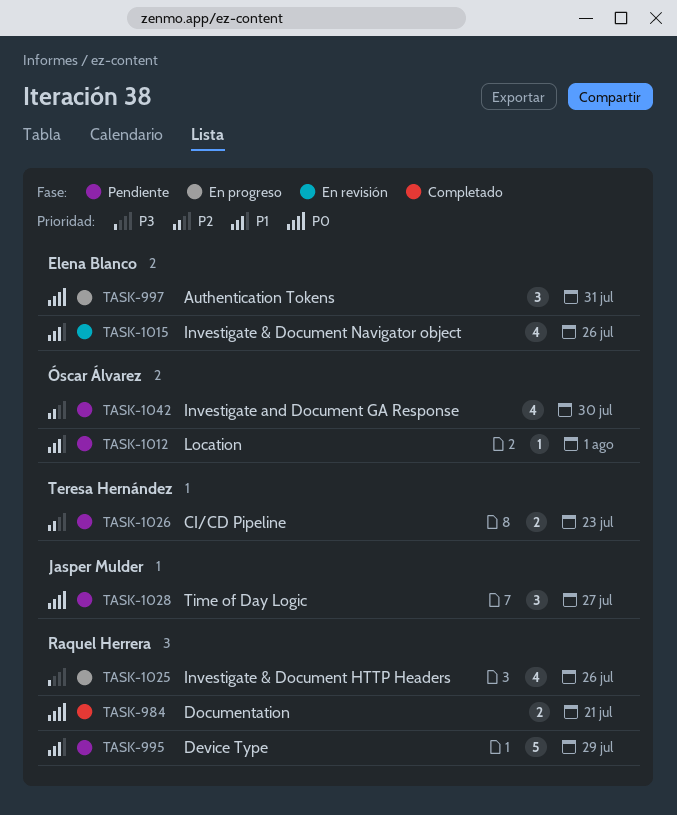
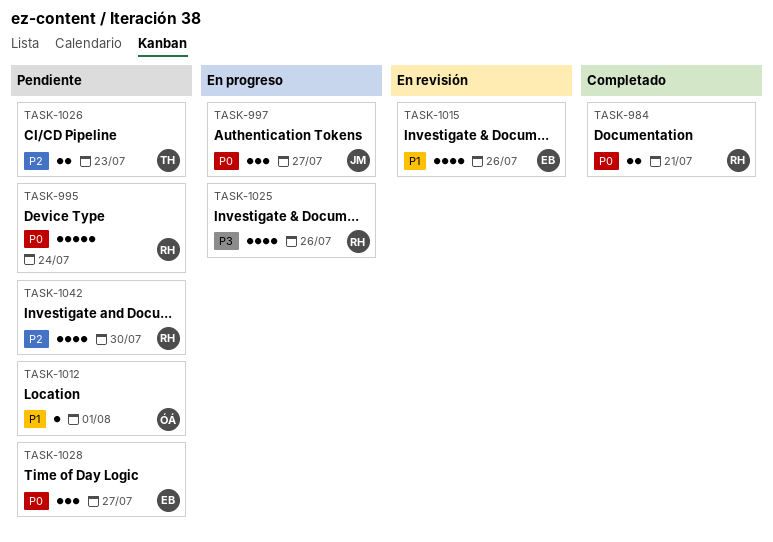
TASK-995, priority: P1 -> P0
TASK-995, due: Jul 29 -> Jul 24
TASK-997, owner: Elena Blanco -> Jasper Mulder
TASK-997, due: Jul 31 -> Jul 27
TASK-1028, owner: Jasper Mulder -> Elena Blanco
TASK-1042, owner: Óscar Álvarez -> Raquel Herrera

